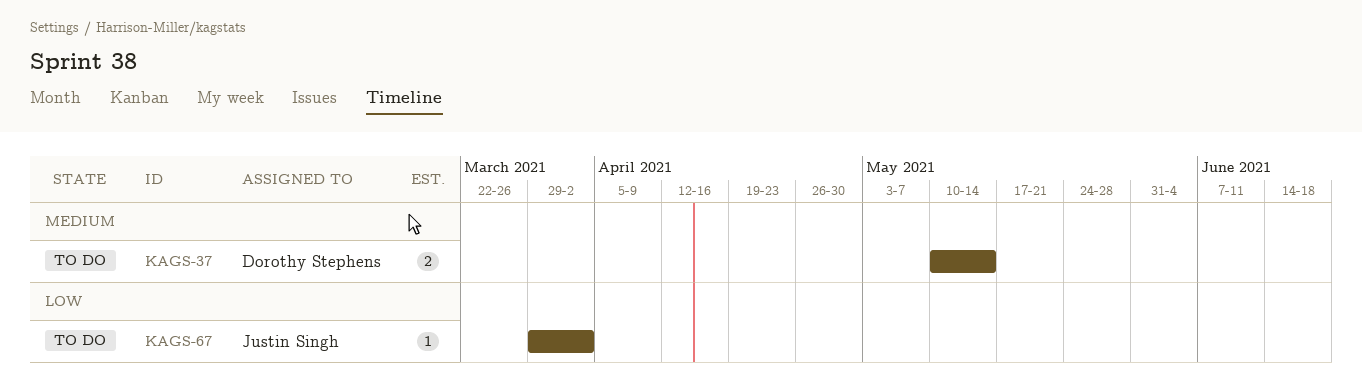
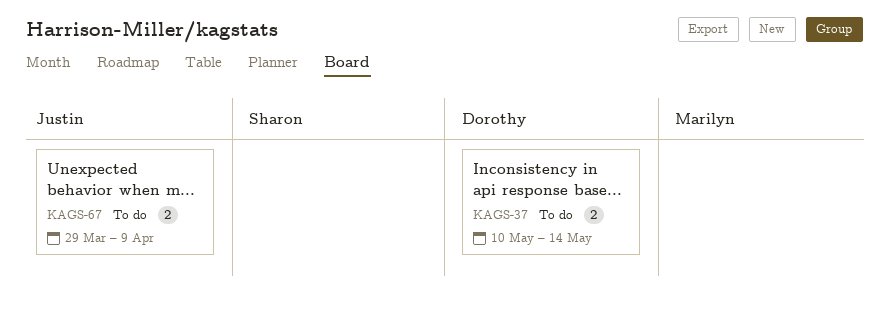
KAGS-67, estimate: 1 -> 2
KAGS-67, due: Apr 2 -> Apr 9

